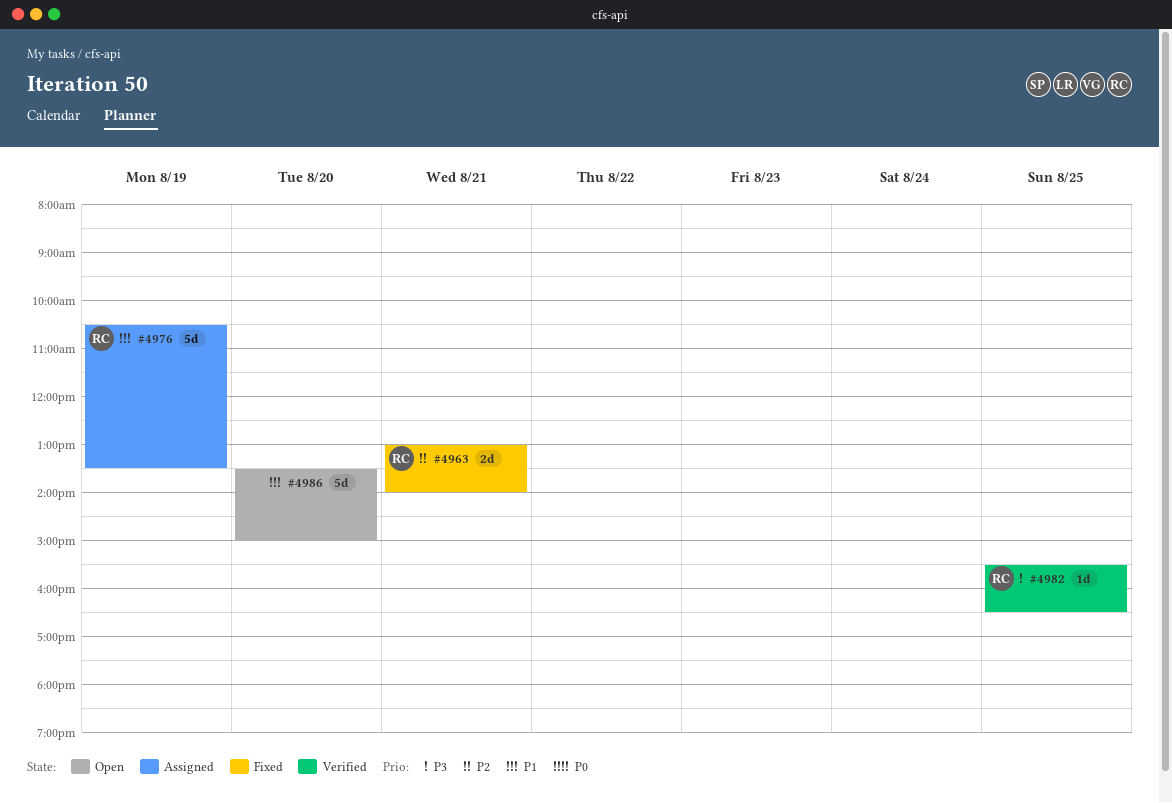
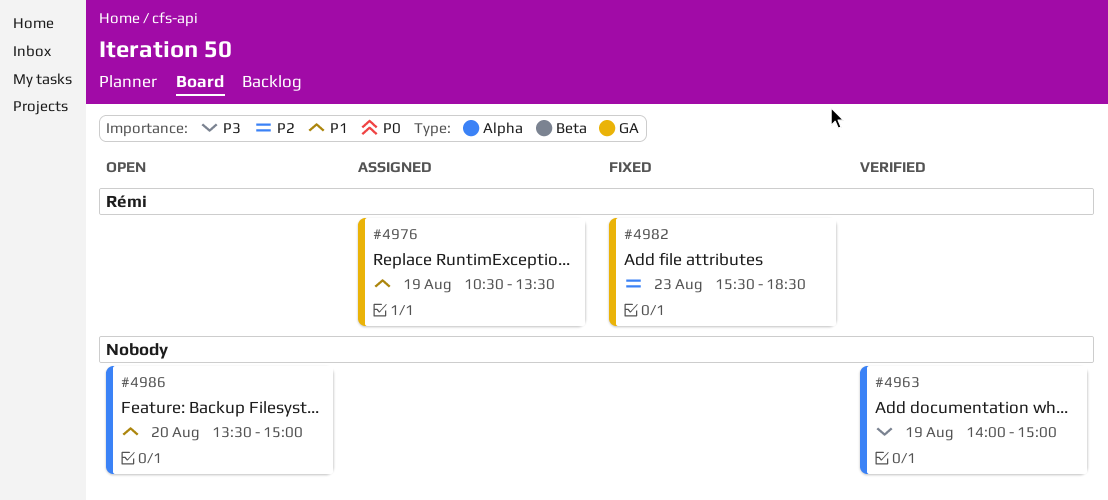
#4963, status: Fixed -> Verified
#4963, owner: Rémi -> none
#4963, priority: P2 -> P3
#4963, day: Aug 21 -> Aug 19
#4963, begins: 13:00 -> 14:00
#4963, ends: 14:00 -> 15:00
#4982, status: Verified -> Fixed
#4982, priority: P3 -> P2
#4982, day: Aug 25 -> Aug 23
#4982, ends: 16:30 -> 18:30

